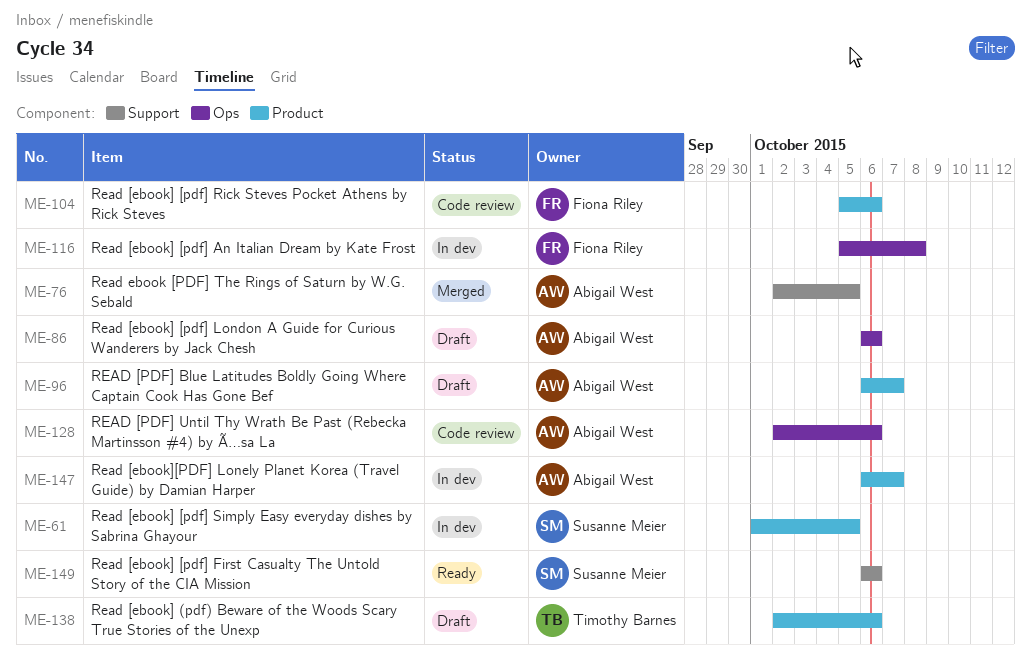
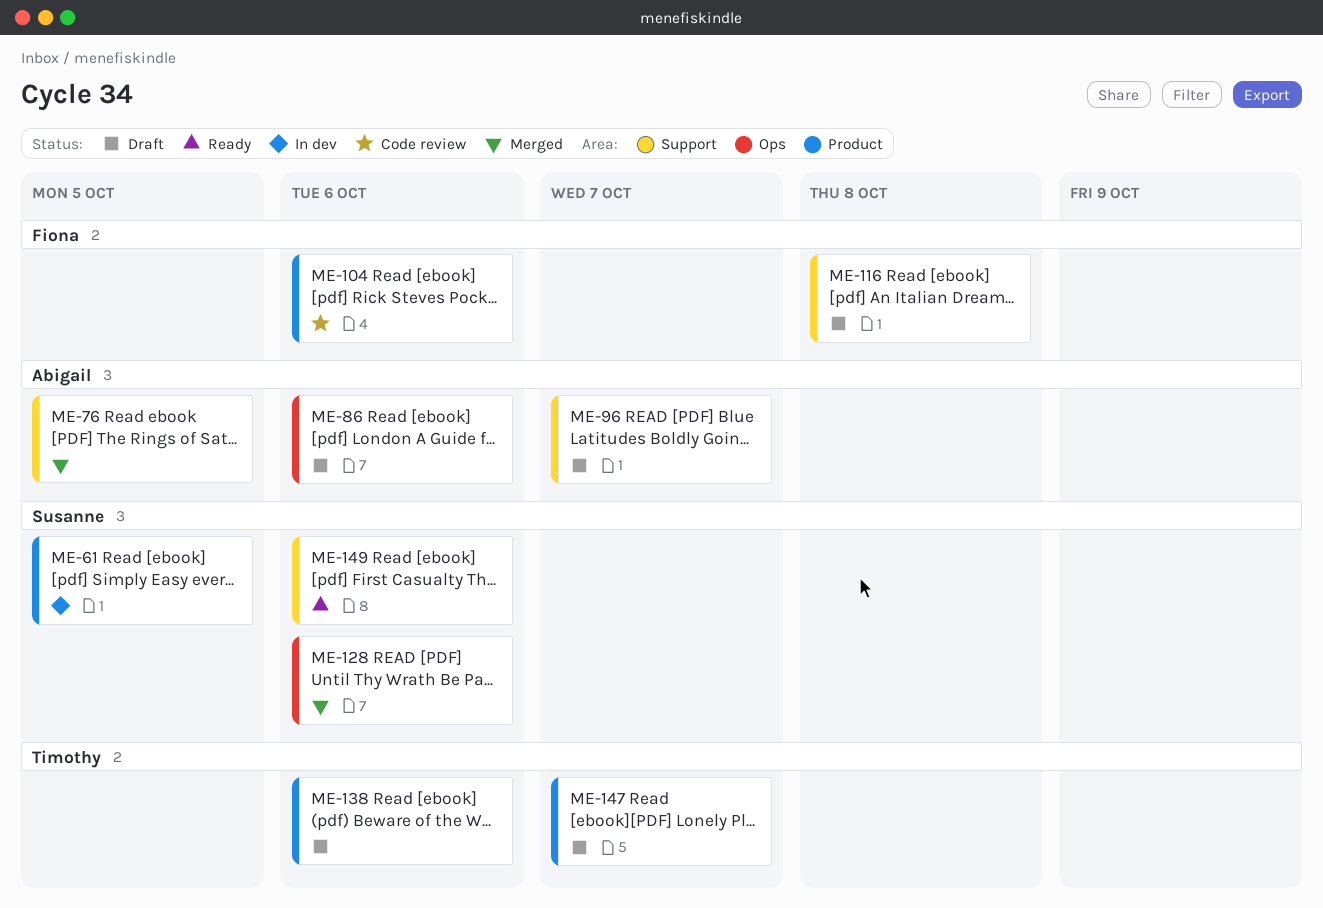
ME-96, label: Product -> Support
ME-116, status: In dev -> Draft
ME-116, label: Ops -> Support
ME-128, status: Code review -> Merged
ME-128, owner: Abigail West -> Susanne Meier
ME-147, status: In dev -> Draft
ME-147, owner: Abigail West -> Timothy Barnes

